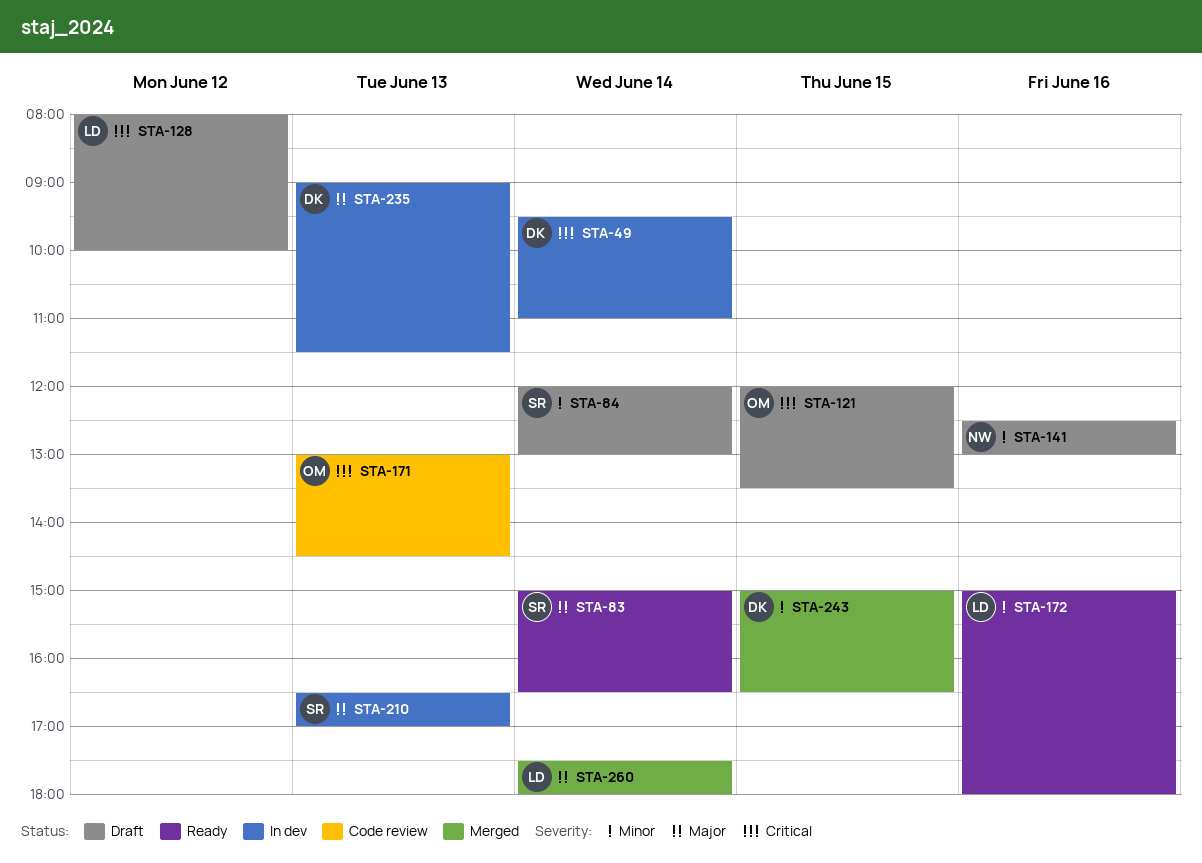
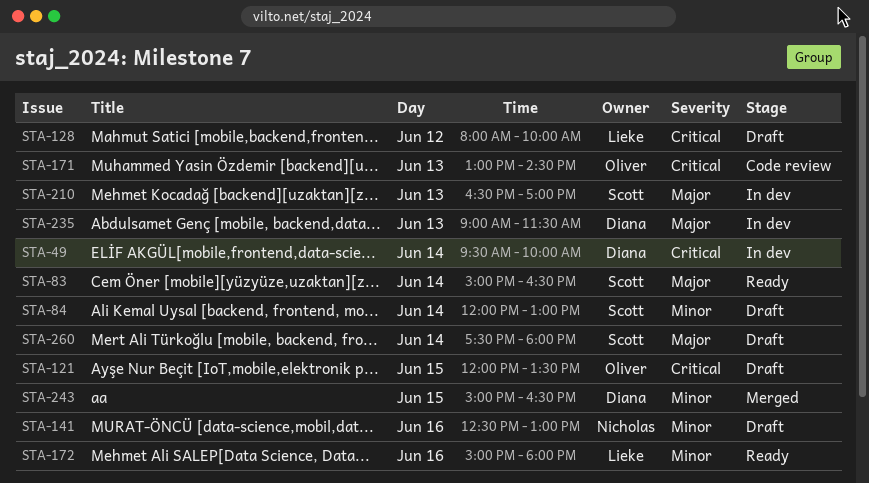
STA-49, ends: 11:00 -> 10:00
STA-260, status: Merged -> Draft
STA-260, owner: Lieke -> Scott

